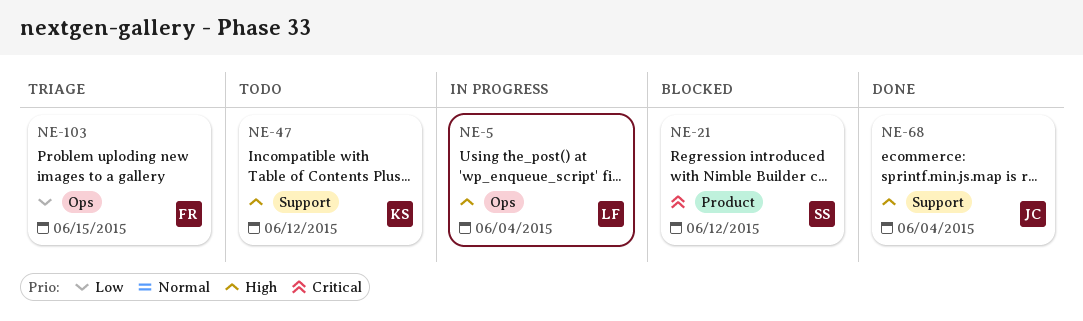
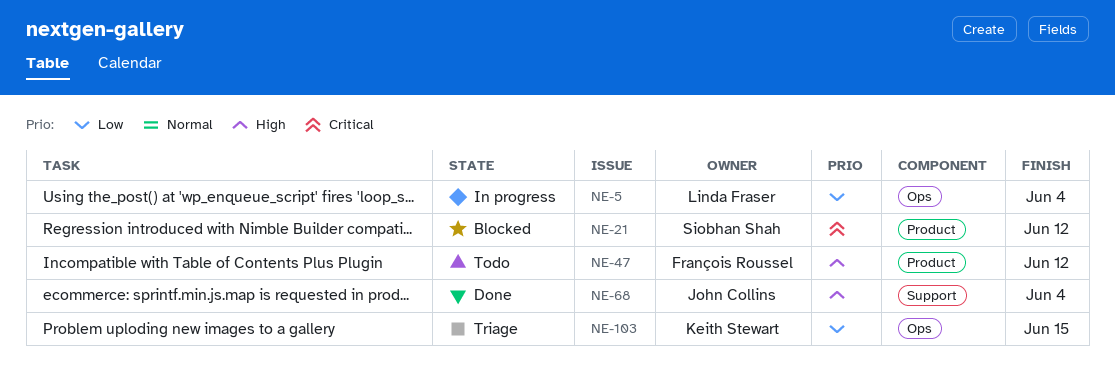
NE-5, priority: High -> Low
NE-47, owner: Keith Stewart -> François Roussel
NE-47, label: Support -> Product
NE-103, owner: François Roussel -> Keith Stewart

